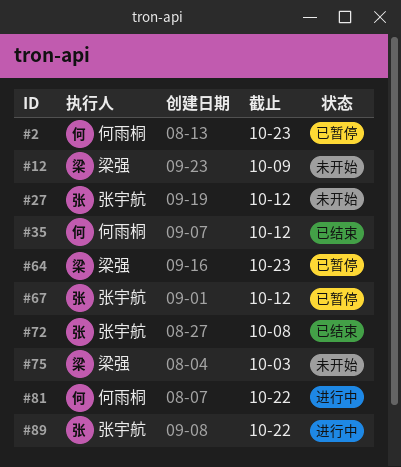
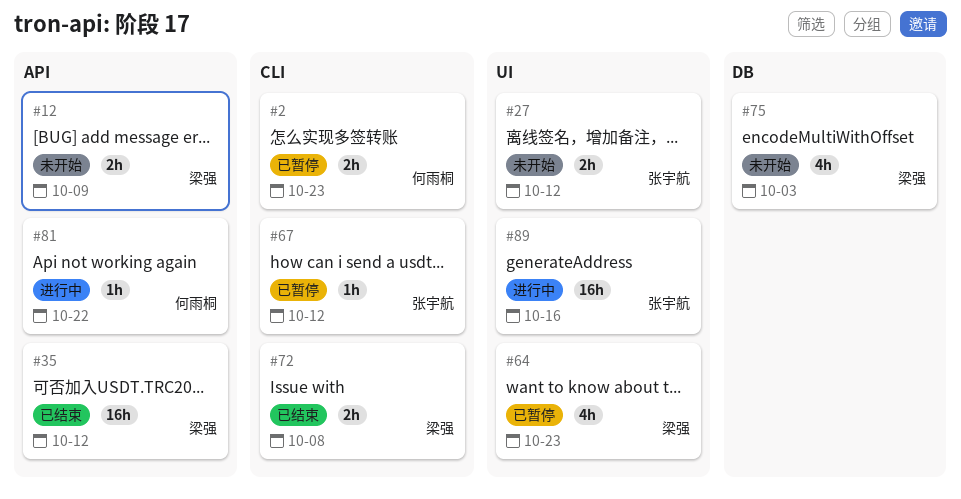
#35, owner: 何雨桐 -> 梁强
#72, owner: 张宇航 -> 梁强
#89, due: Oct 22 -> Oct 16

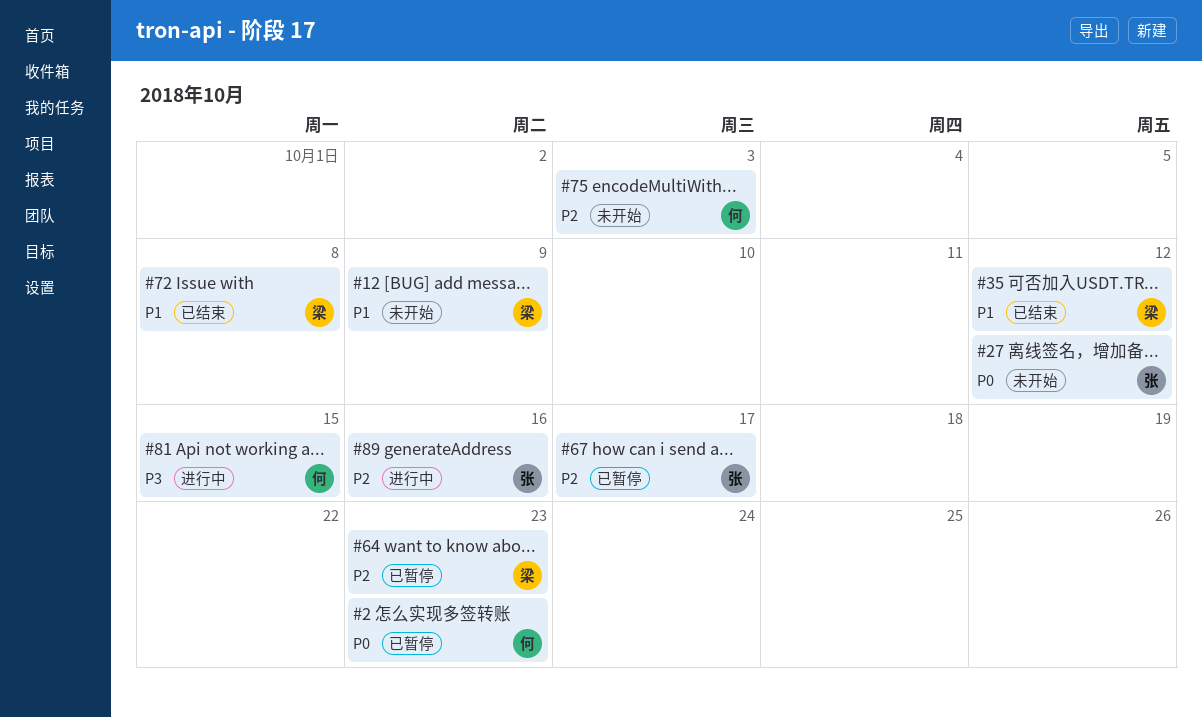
#67, due: Oct 12 -> Oct 17
#75, owner: 梁强 -> 何雨桐
#81, due: Oct 22 -> Oct 15

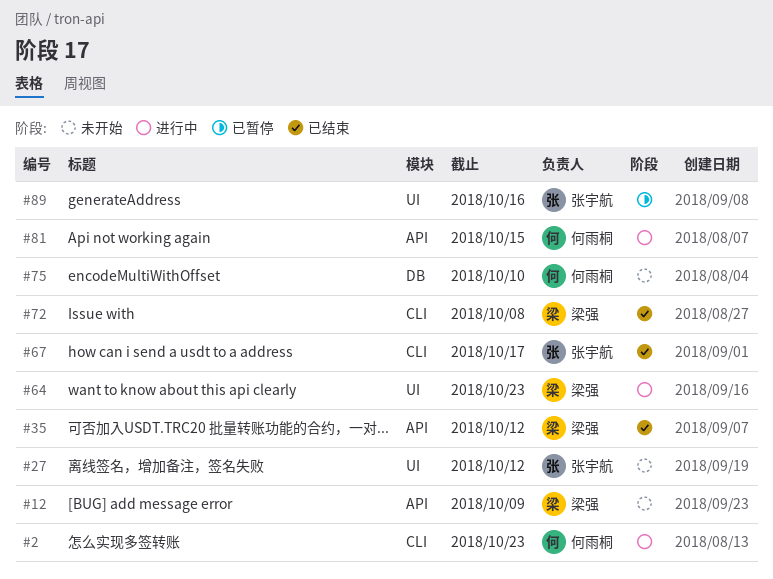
#2, status: 已暂停 -> 进行中
#64, status: 已暂停 -> 进行中
#67, status: 已暂停 -> 已结束
#75, due: Oct 3 -> Oct 10
#89, status: 进行中 -> 已暂停

